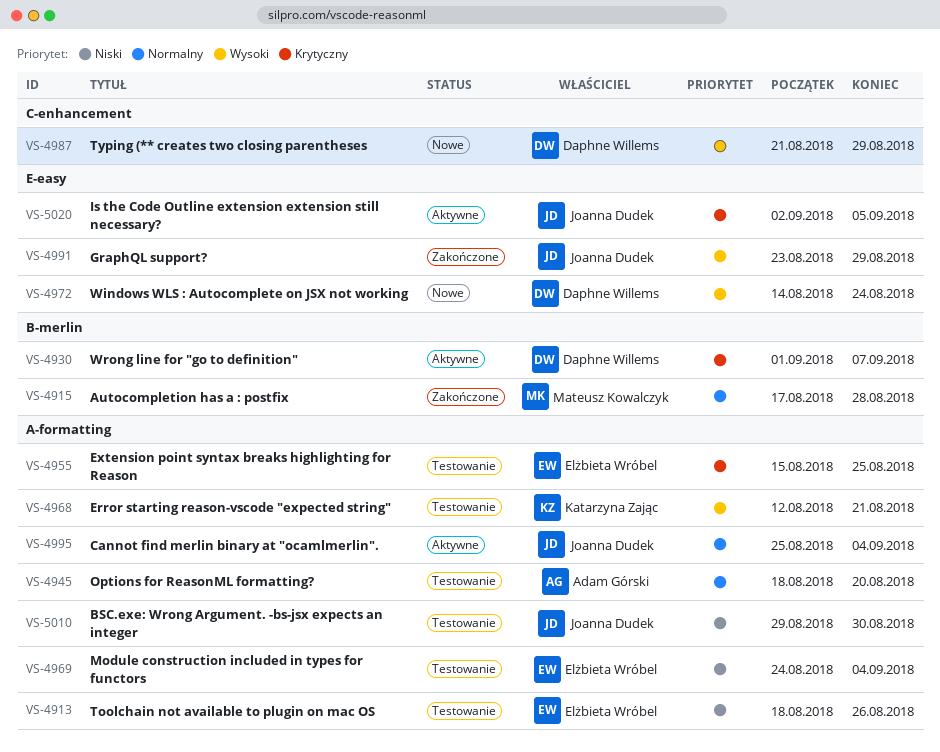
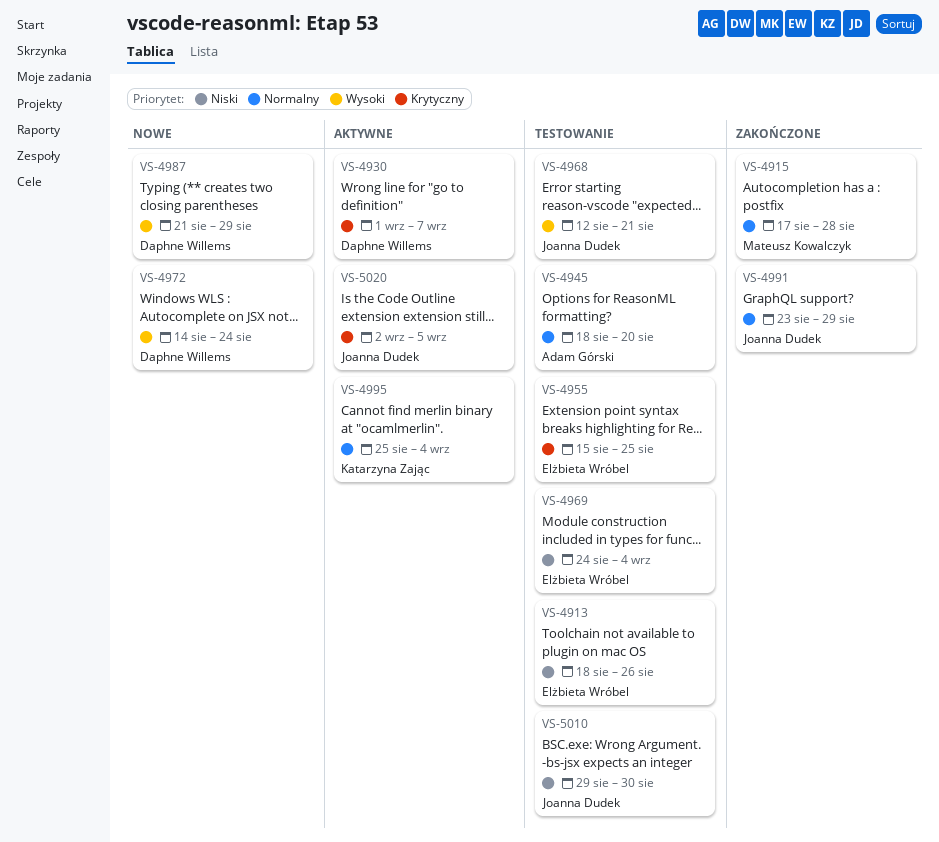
VS-4968, owner: Katarzyna Zając -> Joanna Dudek
VS-4991, priority: Wysoki -> Normalny
VS-4995, owner: Joanna Dudek -> Katarzyna Zając

